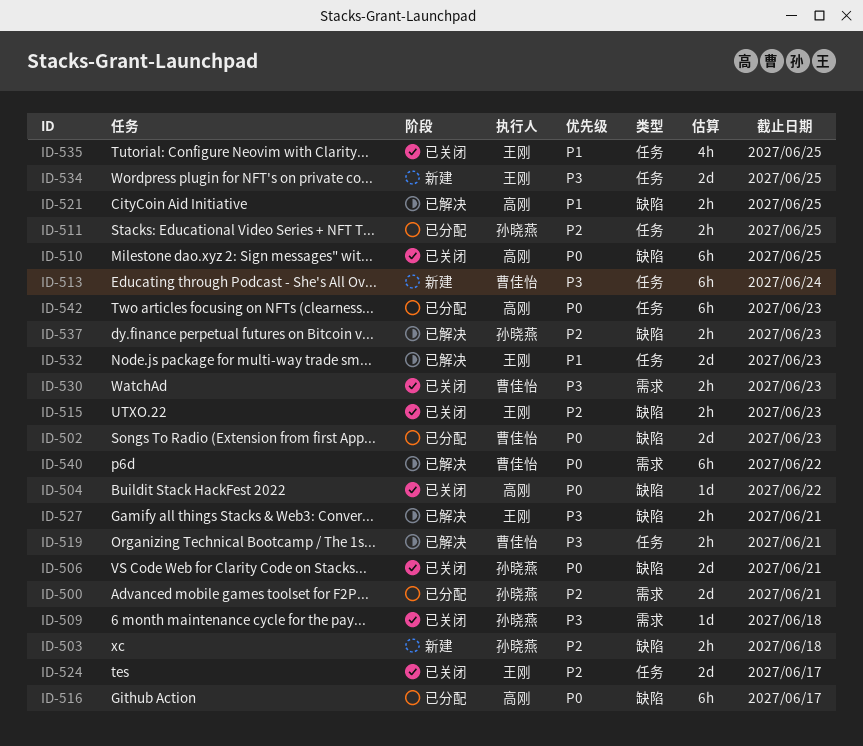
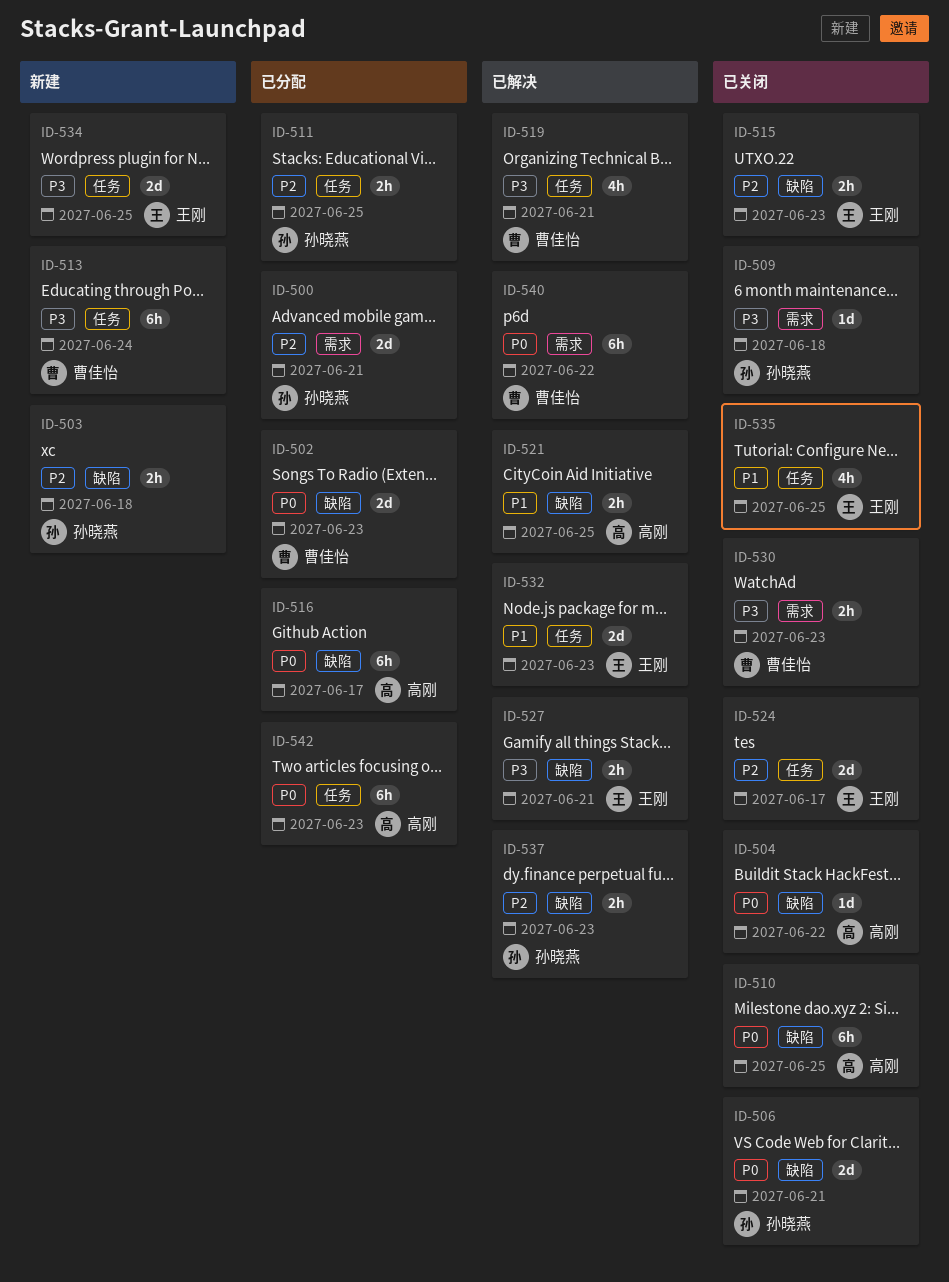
ID-519, estimate: 2h -> 4h

